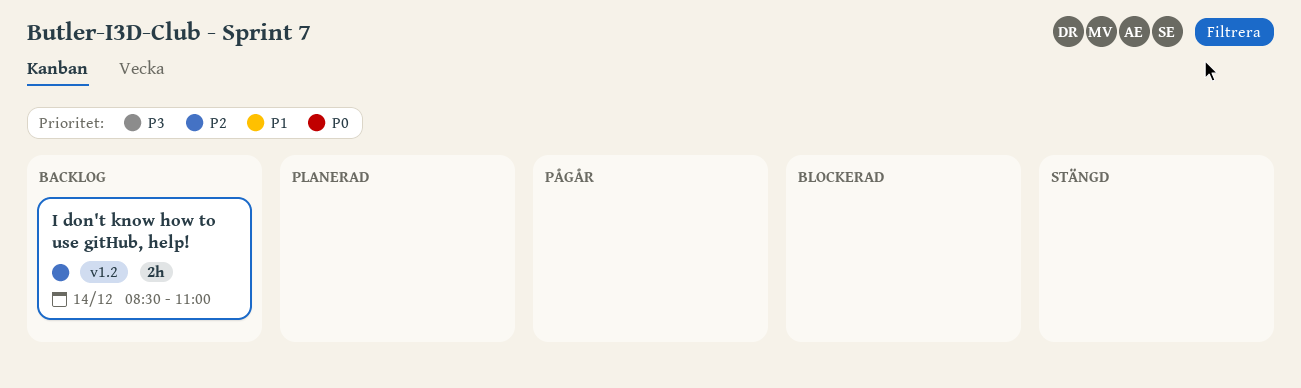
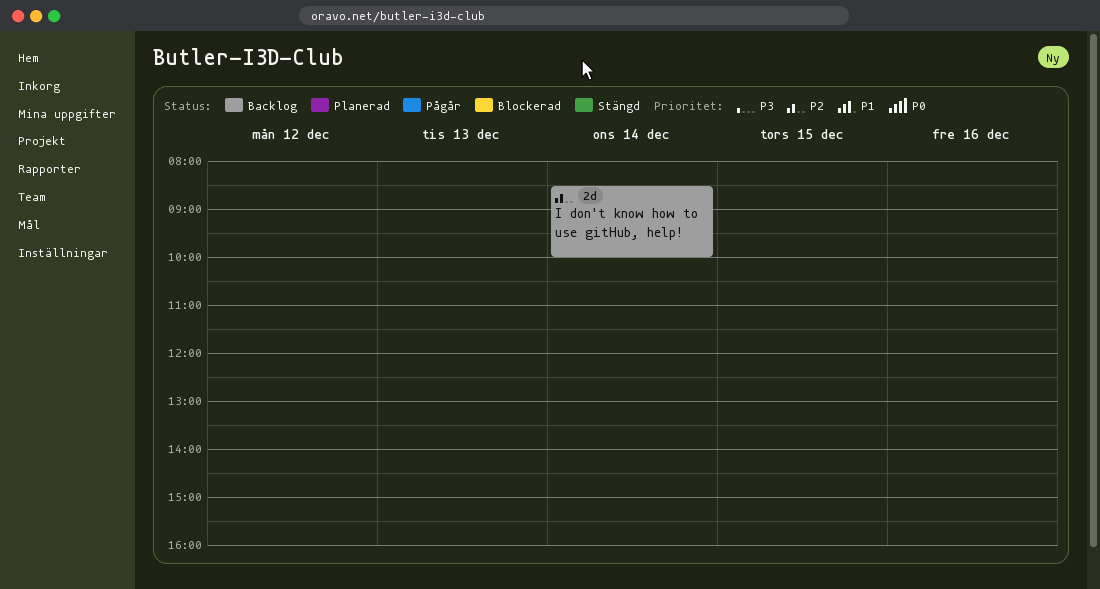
I don't know how to use gitHub, help!, estimate: 2h -> 2d
I don't know how to use gitHub, help!, ends: 11:00 -> 10:00

